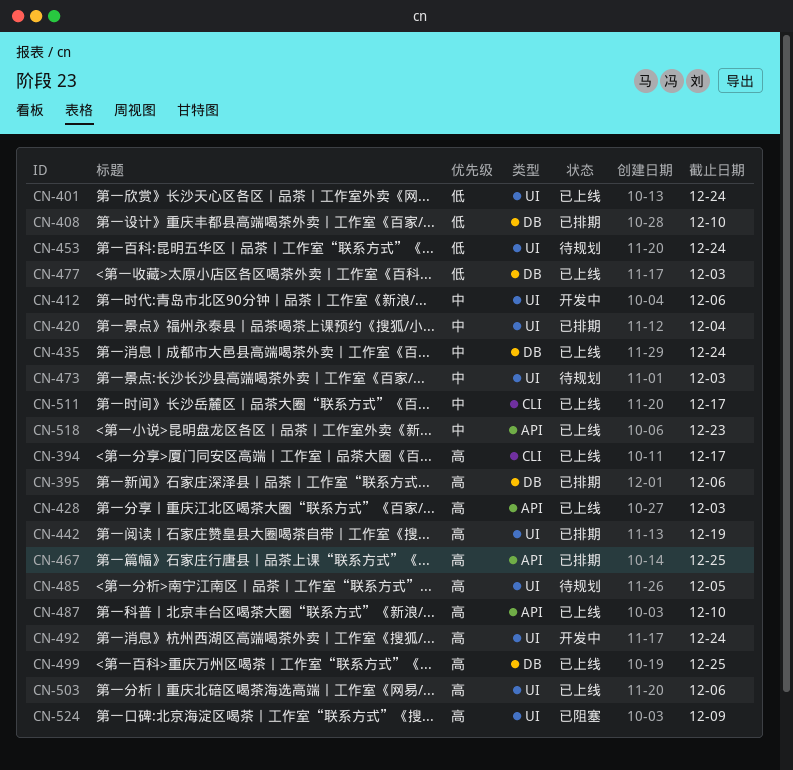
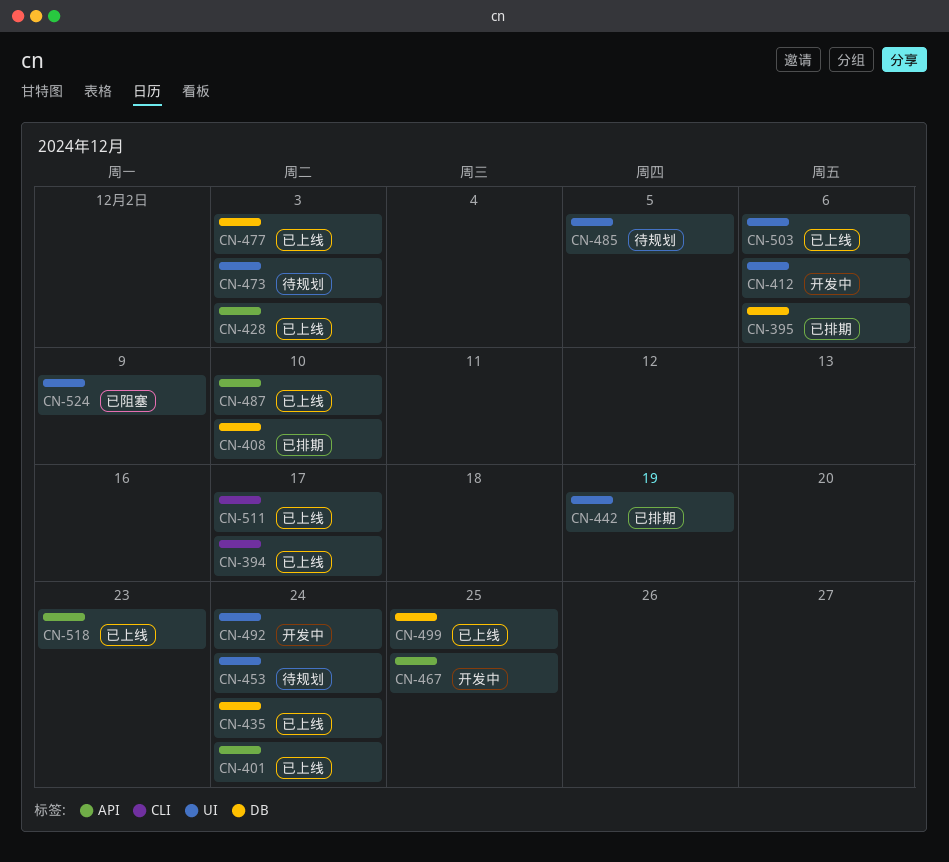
CN-401, label: UI -> API
CN-420: present -> none
CN-467, status: 已排期 -> 开发中

